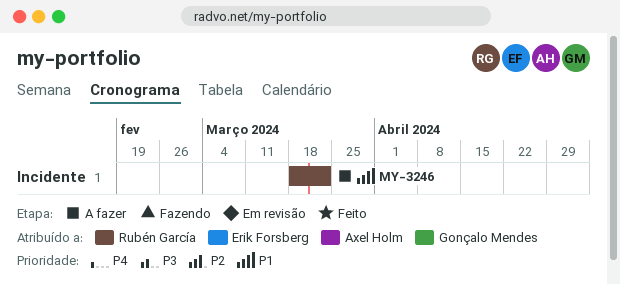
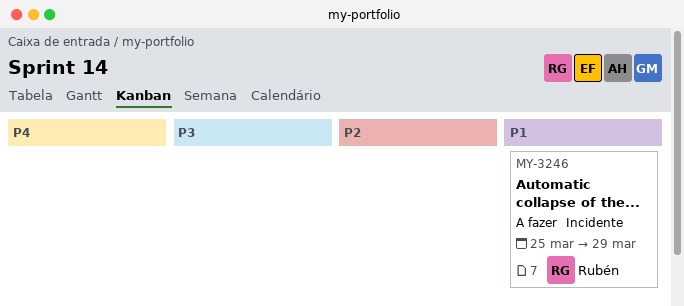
MY-3246, start: Mar 18 -> Mar 25
MY-3246, due: Mar 22 -> Mar 29

